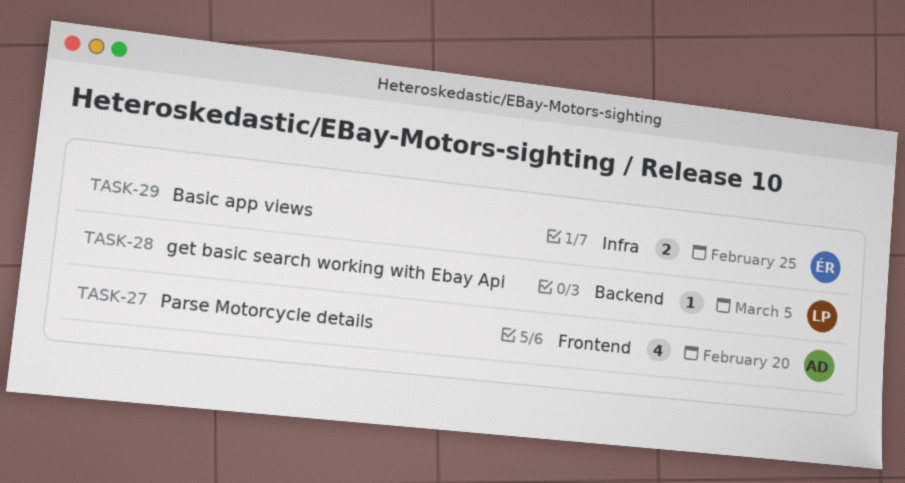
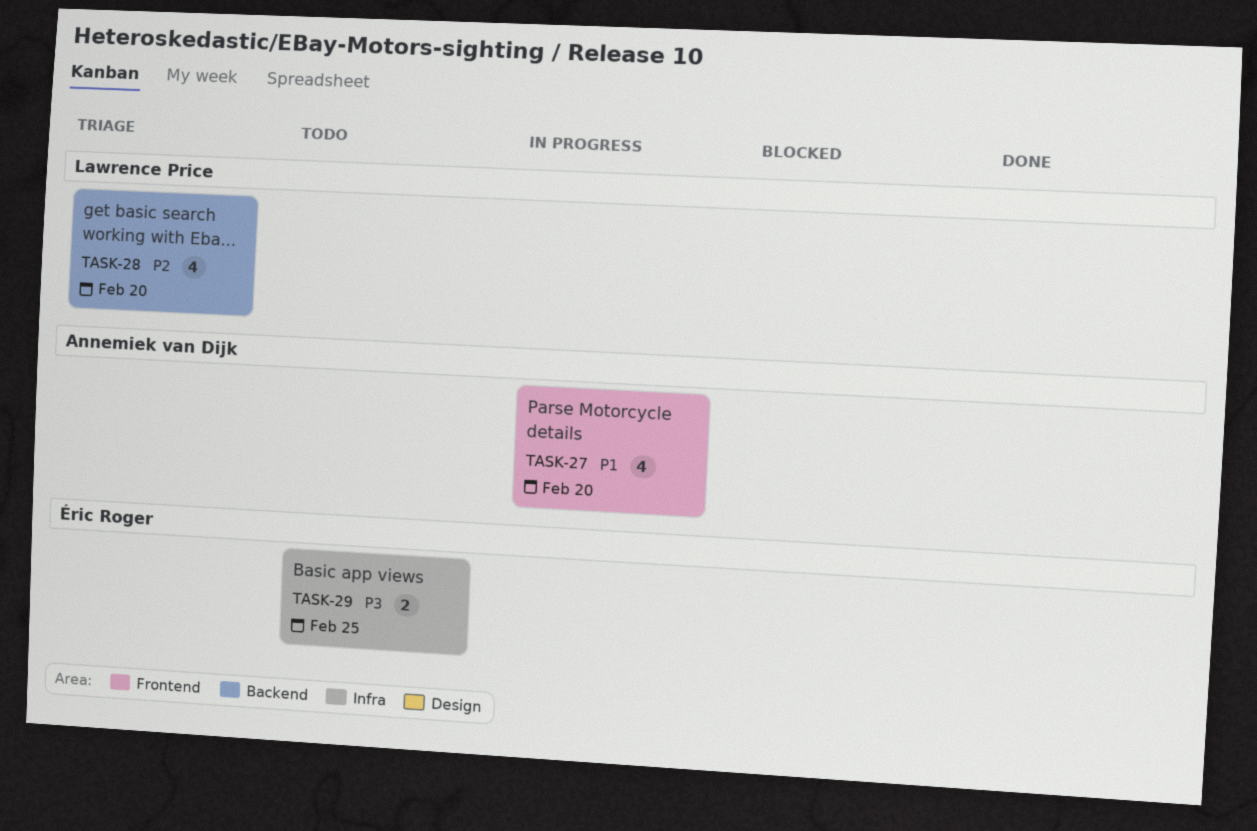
TASK-28, estimate: 1 -> 4
TASK-28, due: Mar 5 -> Feb 20

